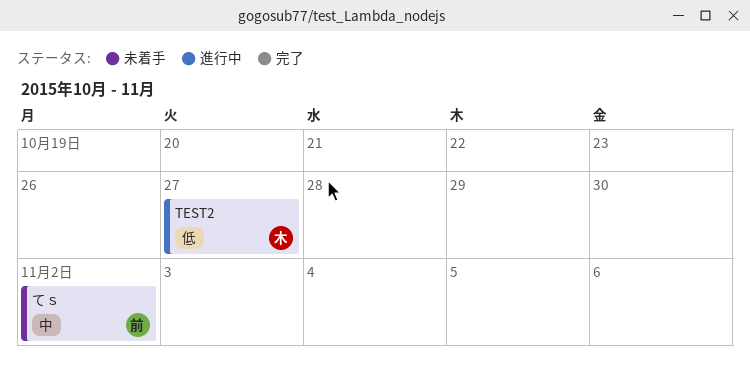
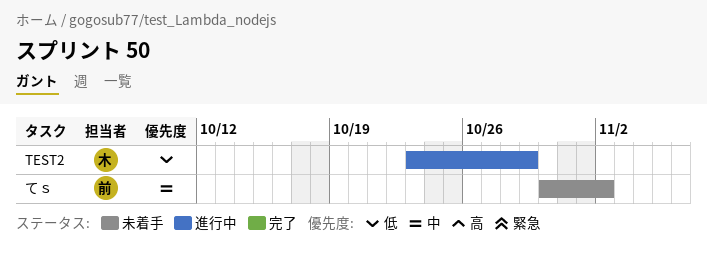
TEST2, due: Oct 27 -> Oct 29

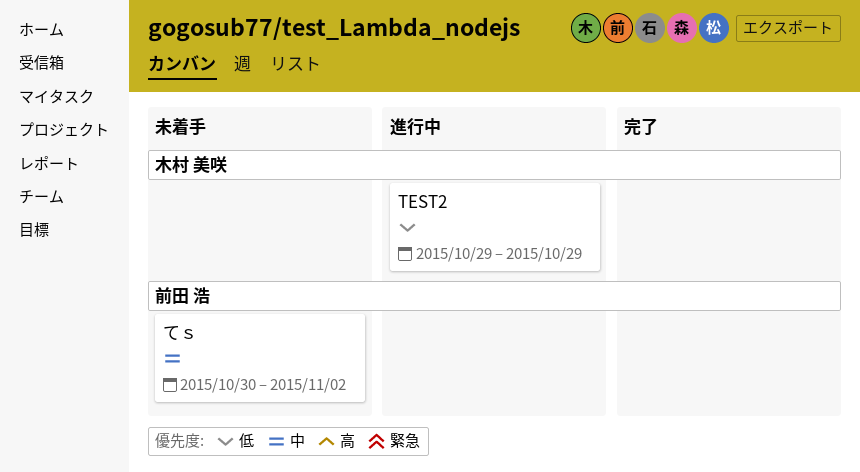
TEST2, start: Oct 23 -> Oct 29

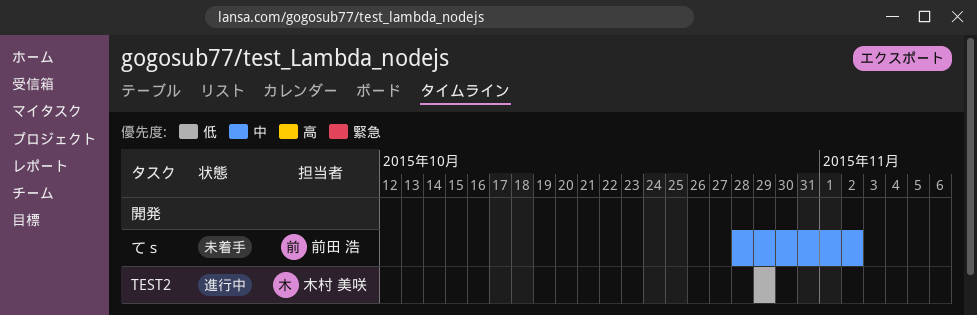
てｓ, start: Oct 30 -> Oct 28

